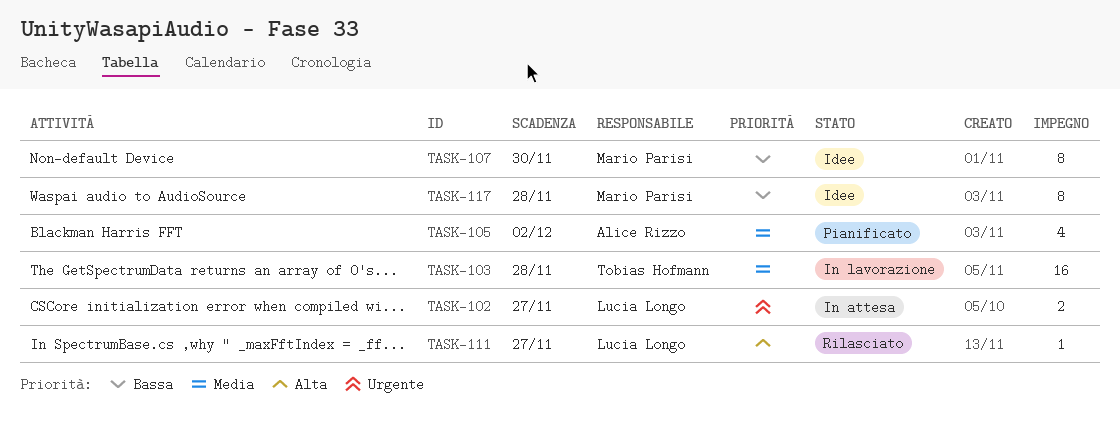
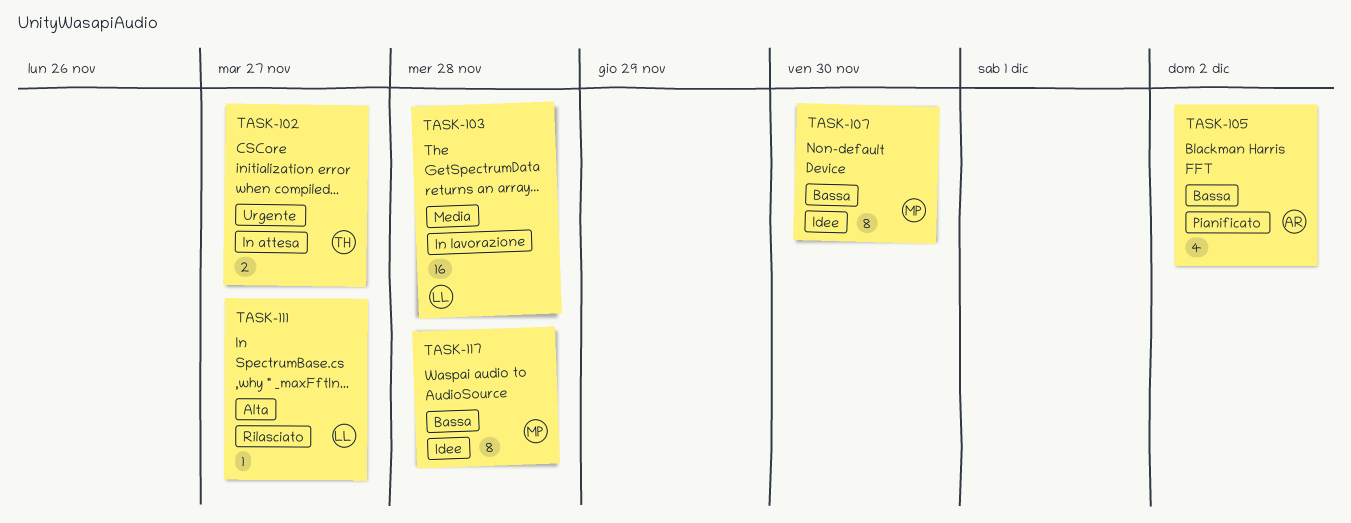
TASK-102, owner: Lucia Longo -> Tobias Hofmann
TASK-103, owner: Tobias Hofmann -> Lucia Longo
TASK-105, priority: Media -> Bassa

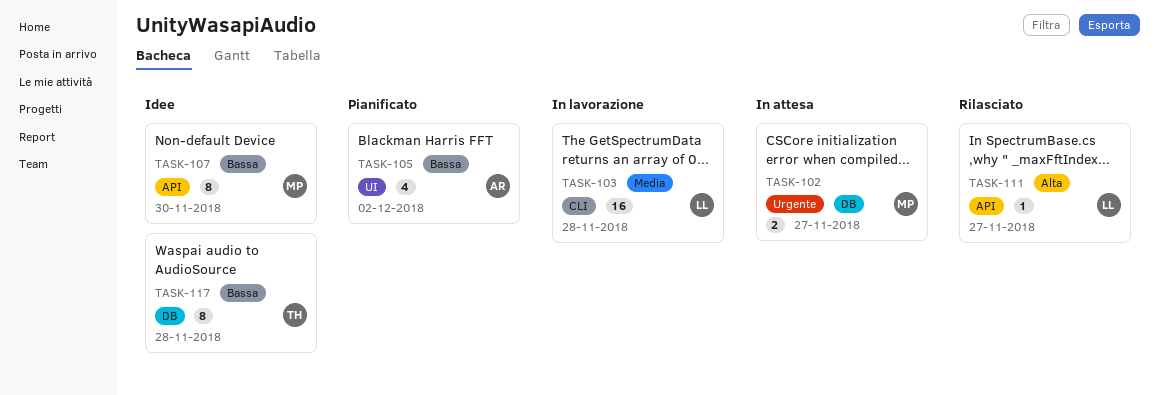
TASK-102, owner: TH -> MP
TASK-117, owner: MP -> TH

